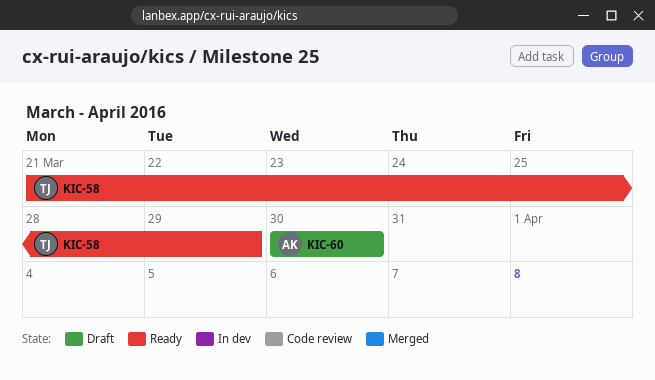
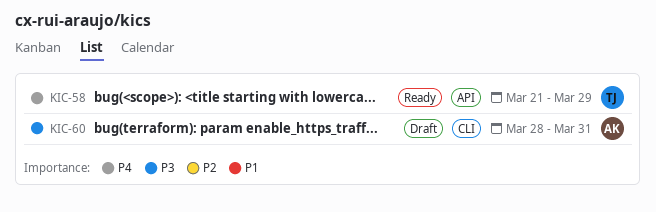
KIC-60, start: Mar 30 -> Mar 28
KIC-60, due: Mar 30 -> Mar 31

